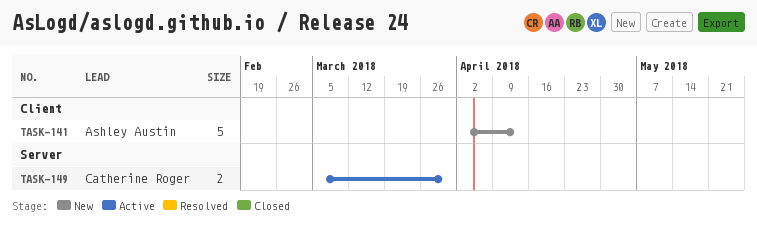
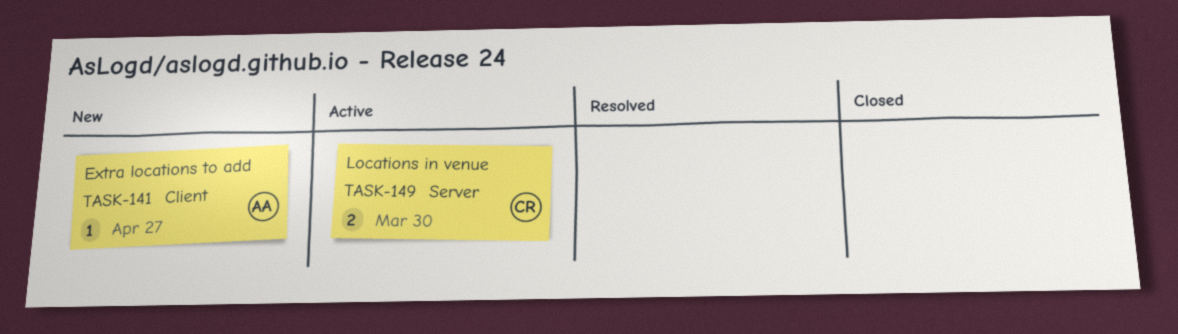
TASK-141, estimate: 5 -> 1
TASK-141, due: Apr 13 -> Apr 27

